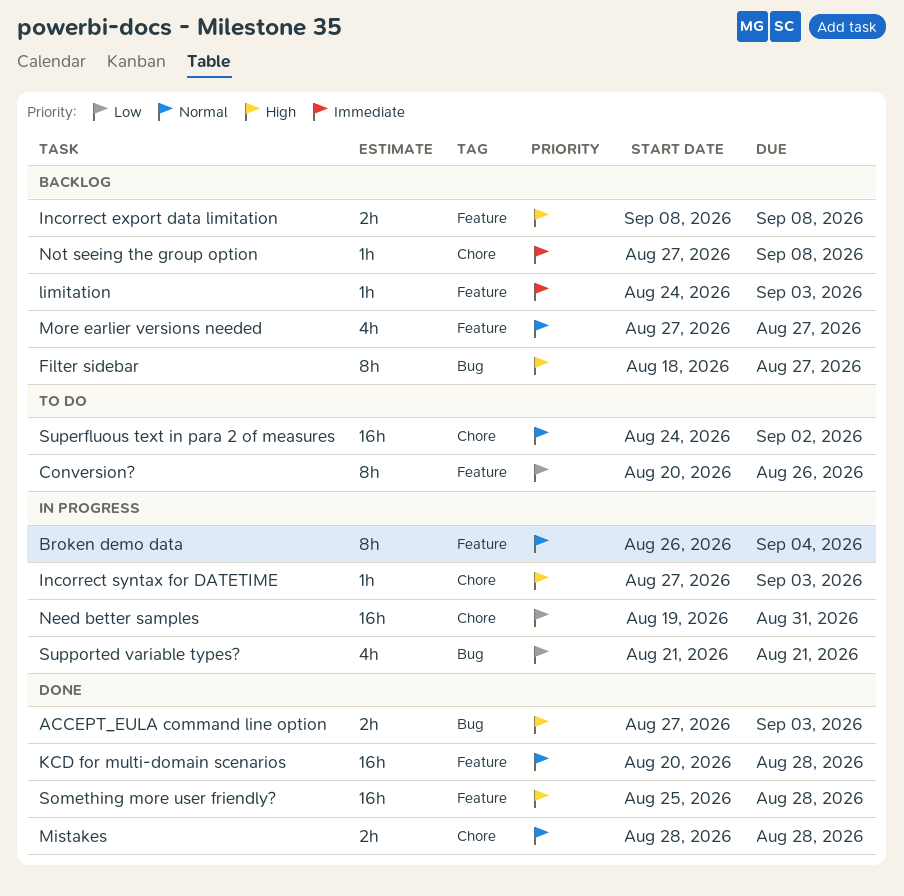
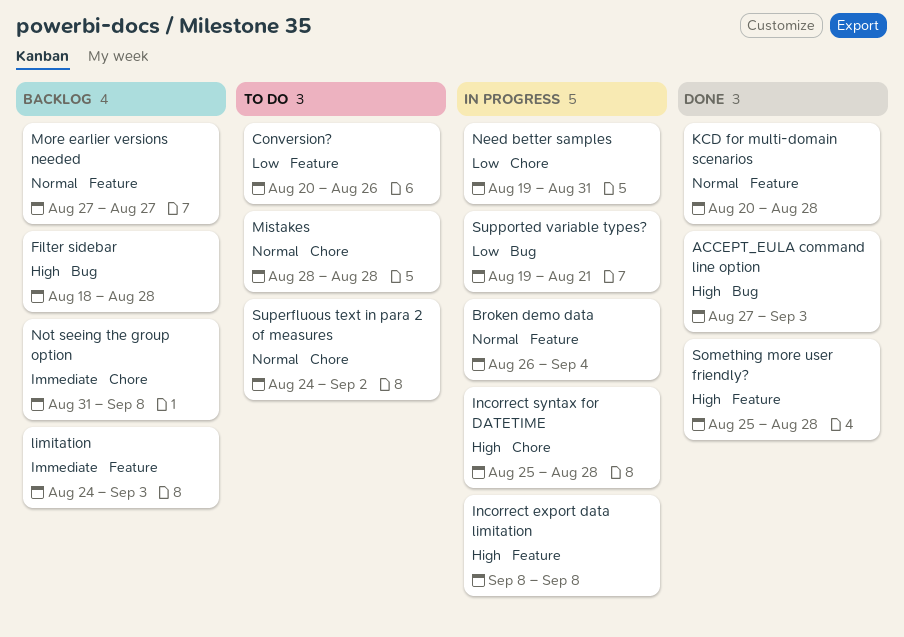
Filter sidebar, due: Aug 27 -> Aug 28
Incorrect export data limitation, status: Backlog -> In progress
Incorrect syntax for DATETIME, start: Aug 27 -> Aug 25
Incorrect syntax for DATETIME, due: Sep 3 -> Aug 28
Mistakes, status: Done -> To do
Not seeing the group option, start: Aug 27 -> Aug 31
Supported variable types?, start: Aug 21 -> Aug 19

